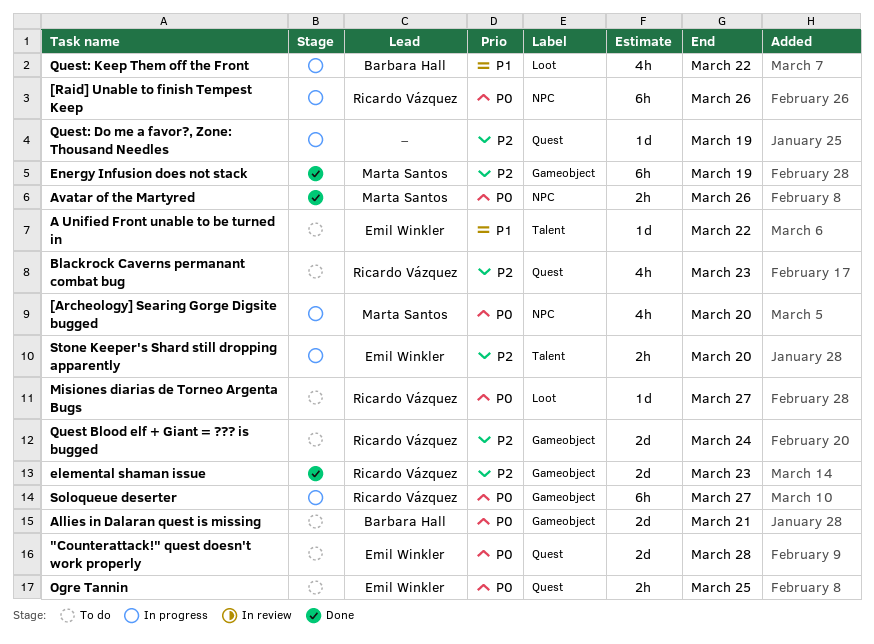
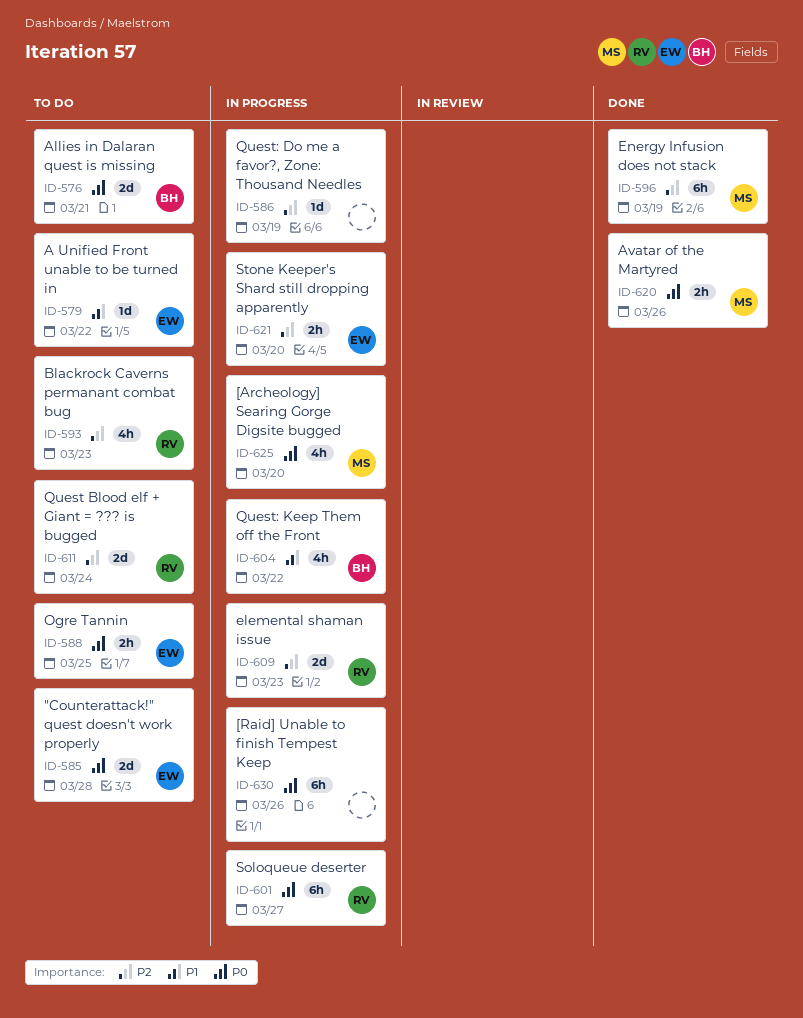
[Raid] Unable to finish Tempest Keep, owner: Ricardo Vázquez -> none
elemental shaman issue, status: Done -> In progress
Misiones diarias de Torneo Argenta Bugs: present -> none

